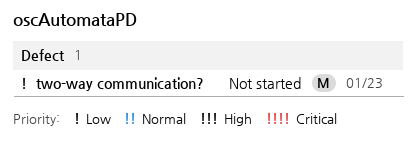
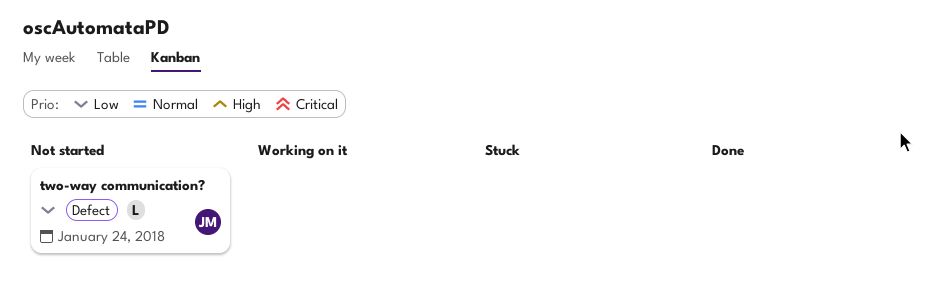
two-way communication?, estimate: M -> L
two-way communication?, due: Jan 23 -> Jan 24

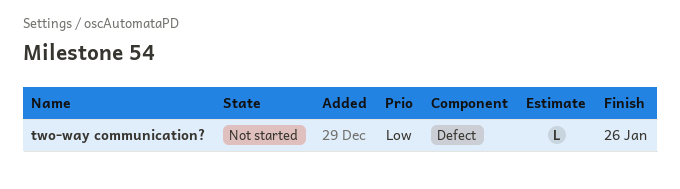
two-way communication?, due: Jan 24 -> Jan 26

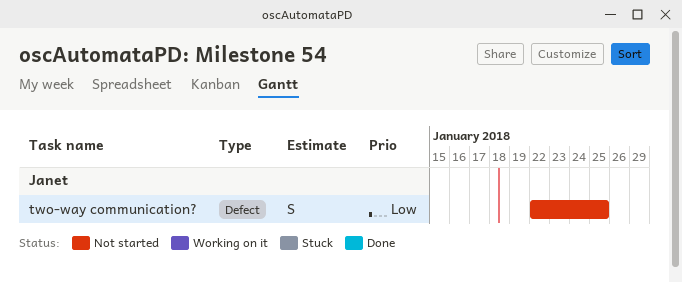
two-way communication?, estimate: L -> S
two-way communication?, due: Jan 26 -> Jan 25

